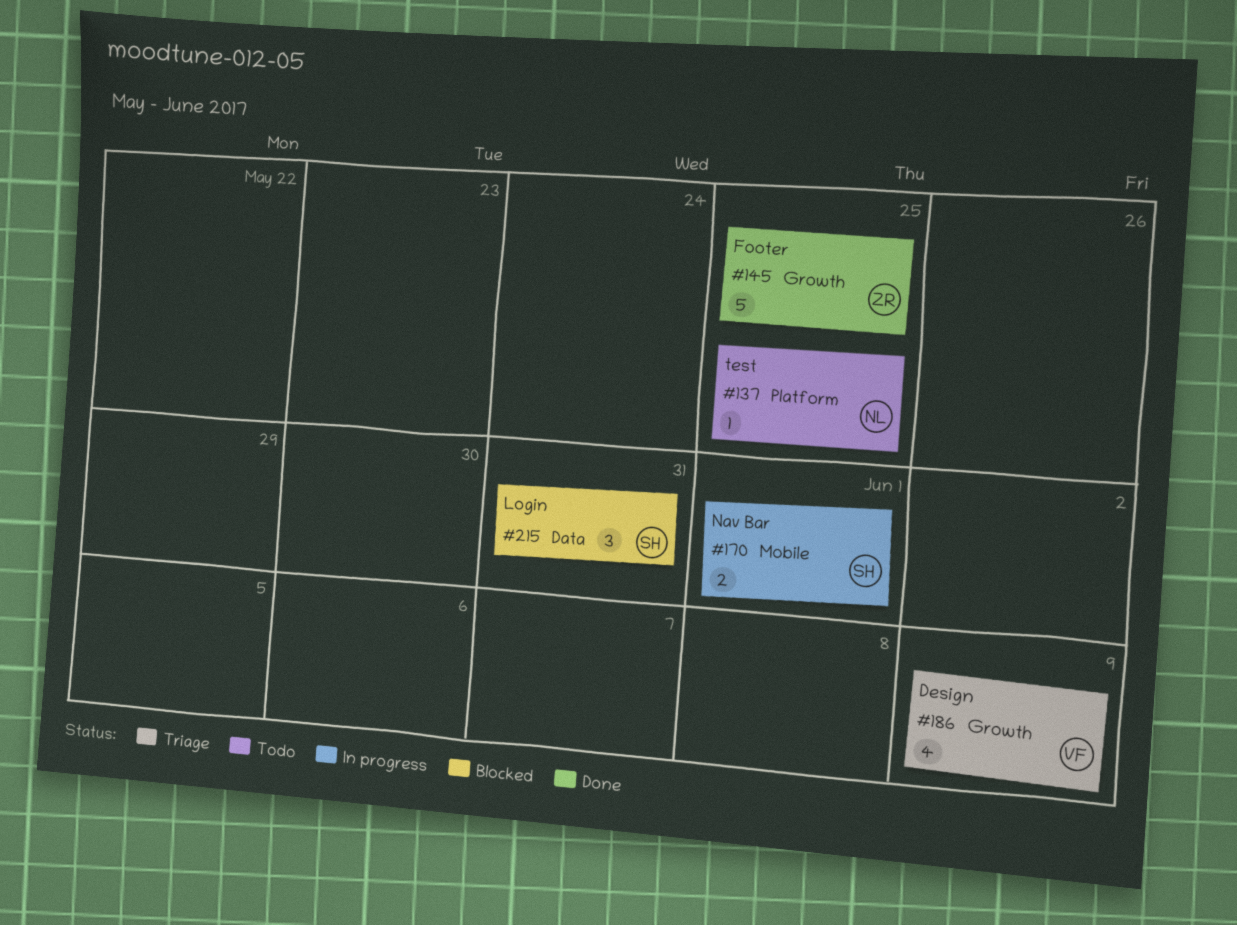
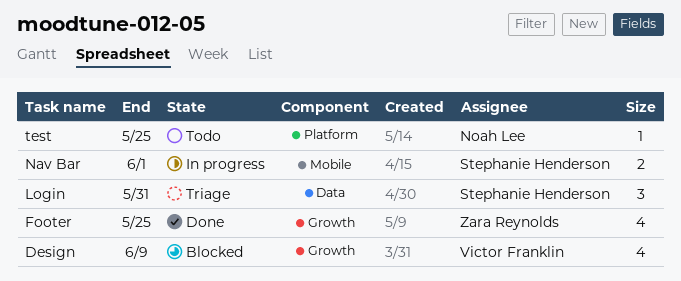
Design, status: Triage -> Blocked
Footer, estimate: 5 -> 4
Login, status: Blocked -> Triage

